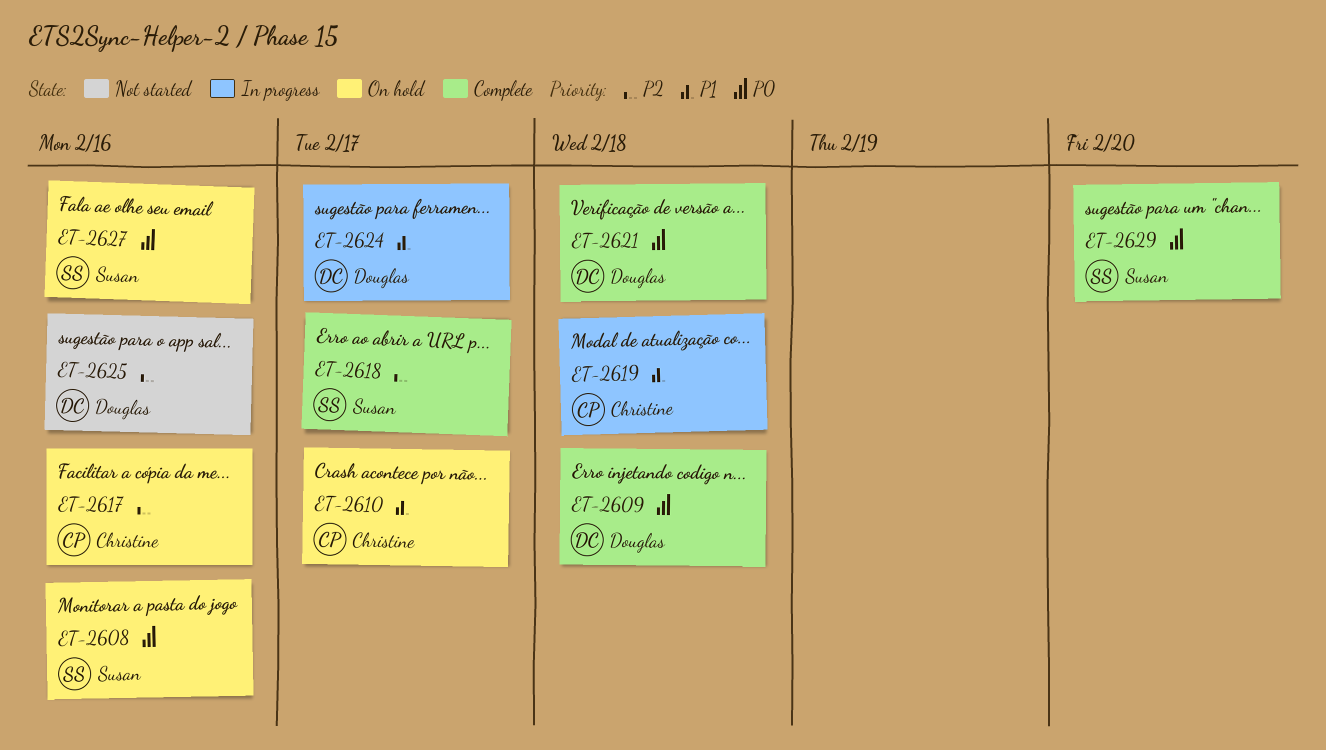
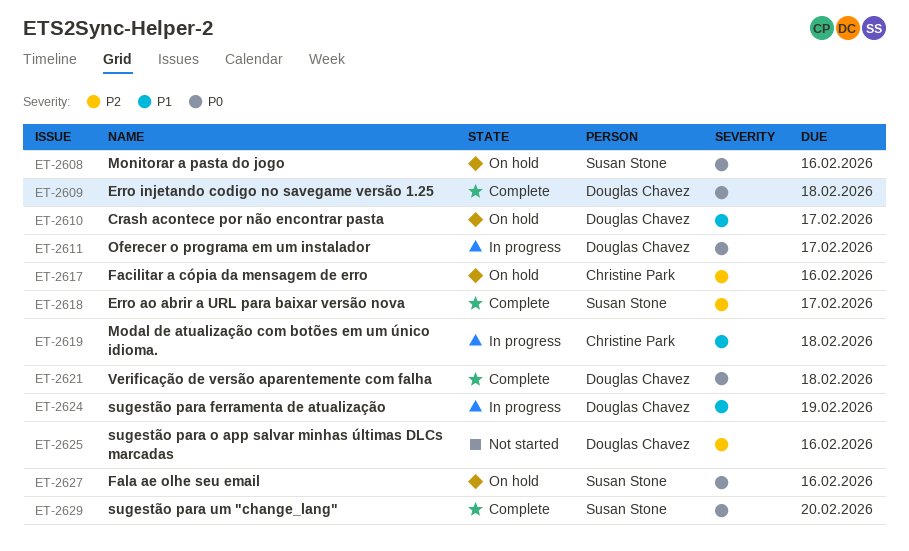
ET-2610, owner: Christine Park -> Douglas Chavez
ET-2611: none -> present
ET-2624, due: Feb 17 -> Feb 19

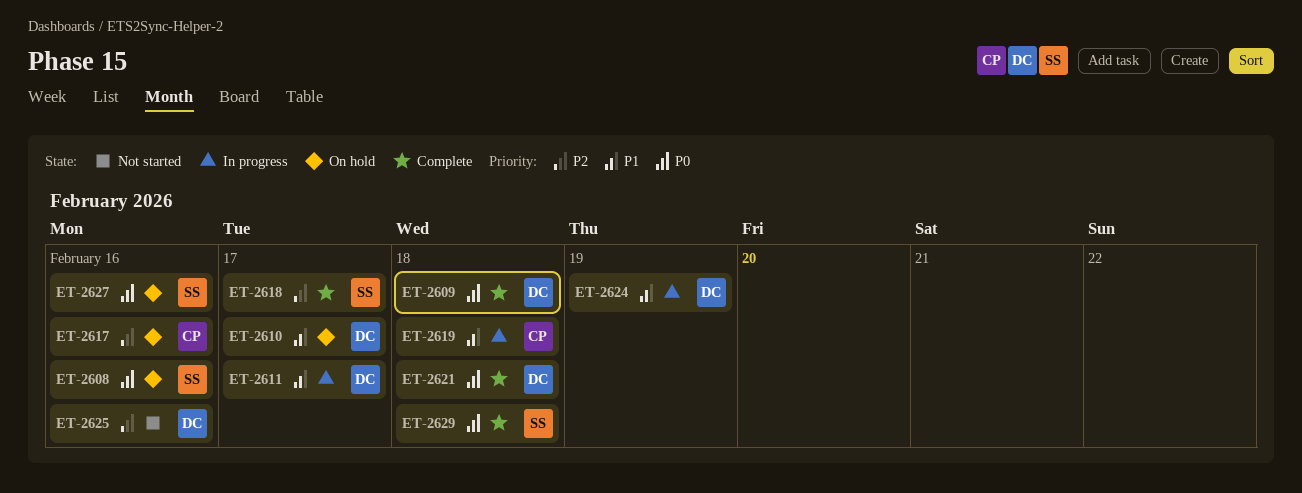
ET-2611, priority: P0 -> P1
ET-2629, due: Feb 20 -> Feb 18

